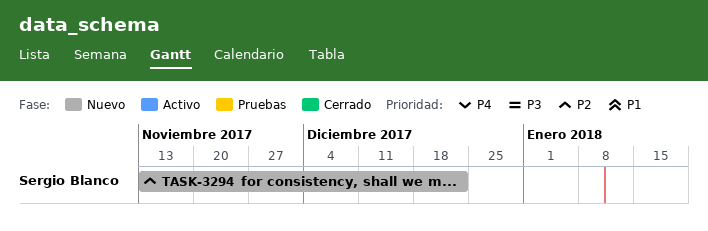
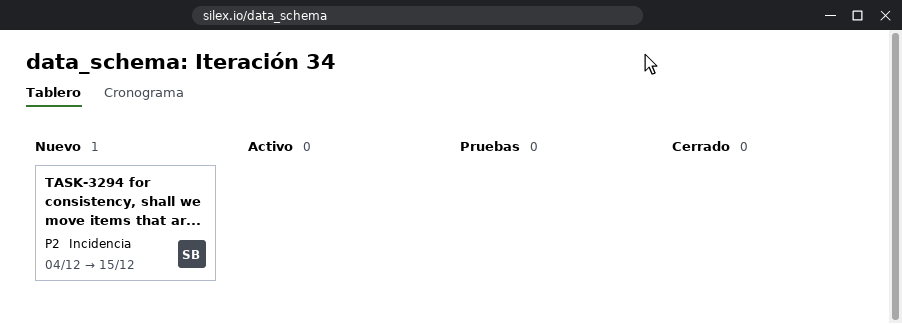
TASK-3294, start: Nov 13 -> Dec 4
TASK-3294, due: Dec 22 -> Dec 15

